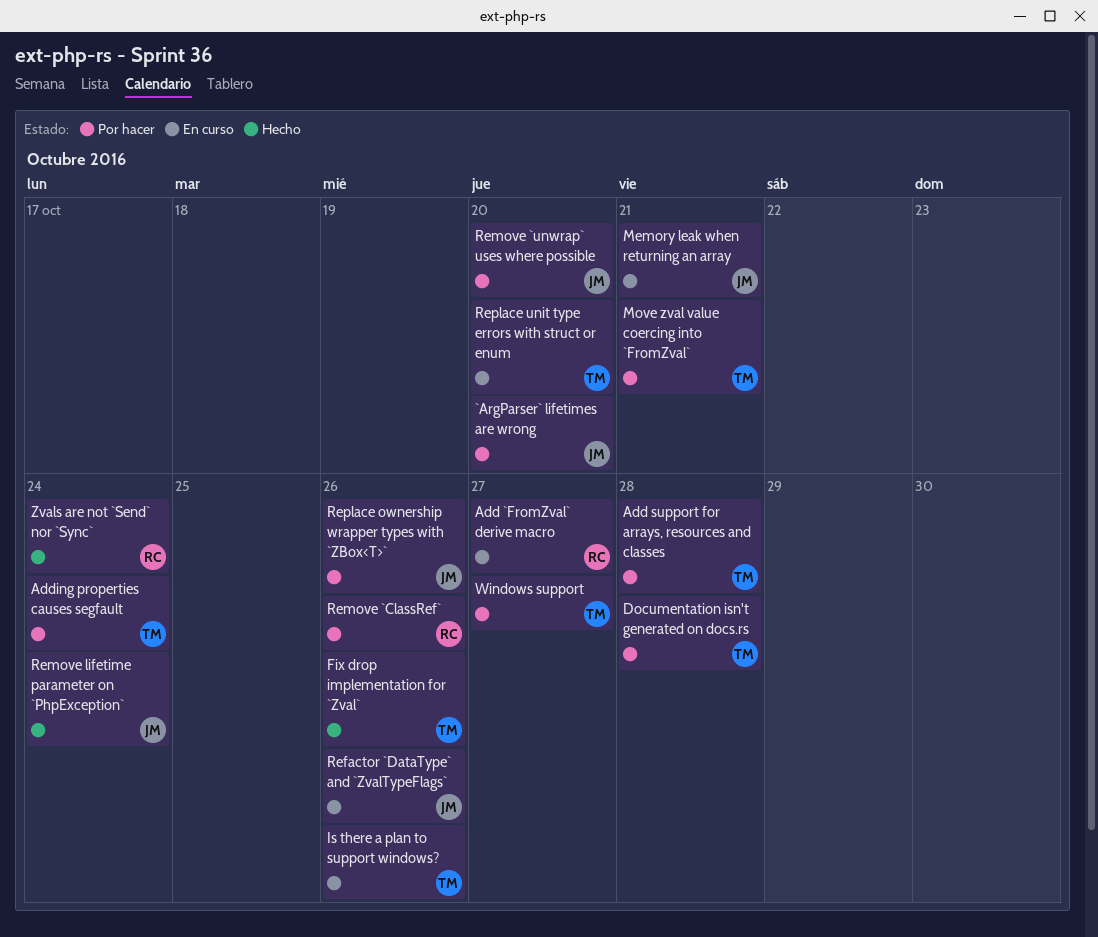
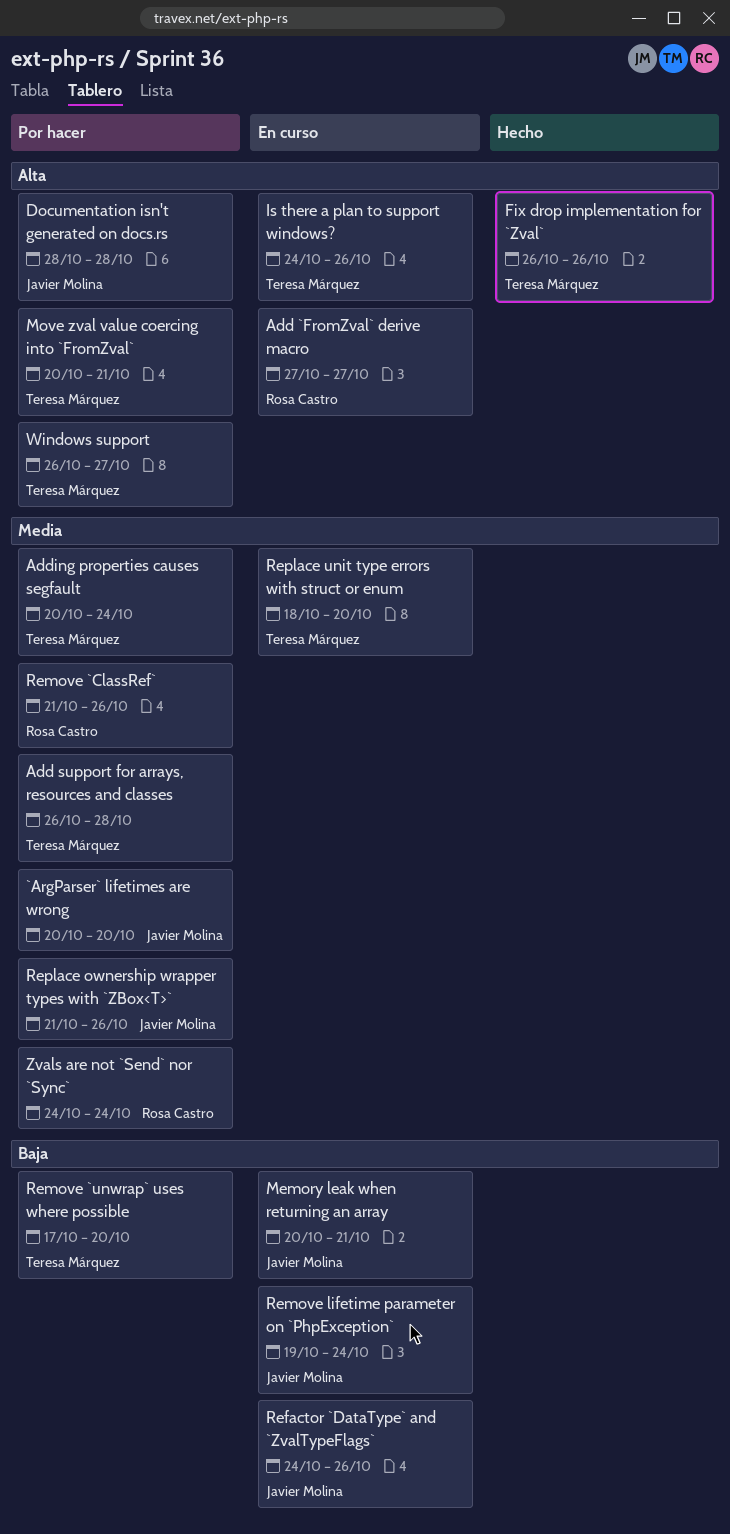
Documentation isn't generated on docs.rs, owner: Teresa Márquez -> Javier Molina
Remove `unwrap` uses where possible, owner: Javier Molina -> Teresa Márquez
Remove lifetime parameter on `PhpException`, status: Hecho -> En curso
Zvals are not `Send` nor `Sync`, status: Hecho -> Por hacer

